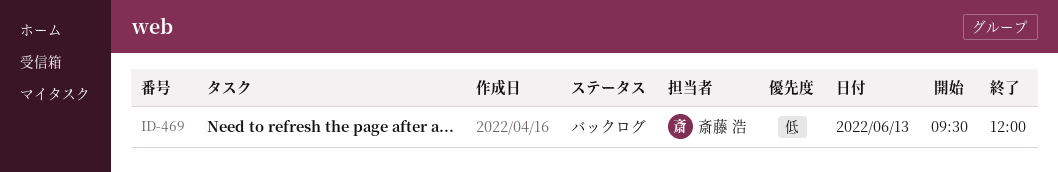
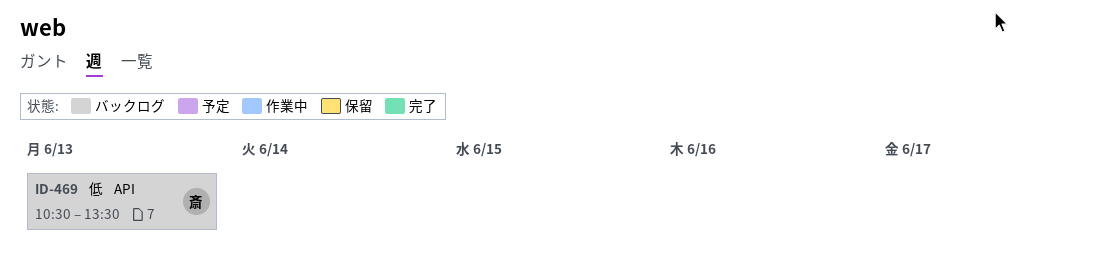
ID-469, begins: 09:30 -> 10:30
ID-469, ends: 12:00 -> 13:30

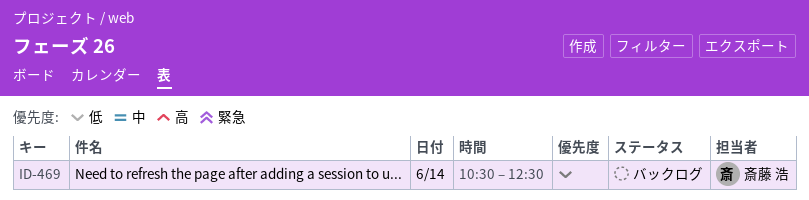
ID-469, day: Jun 13 -> Jun 14
ID-469, ends: 13:30 -> 12:30

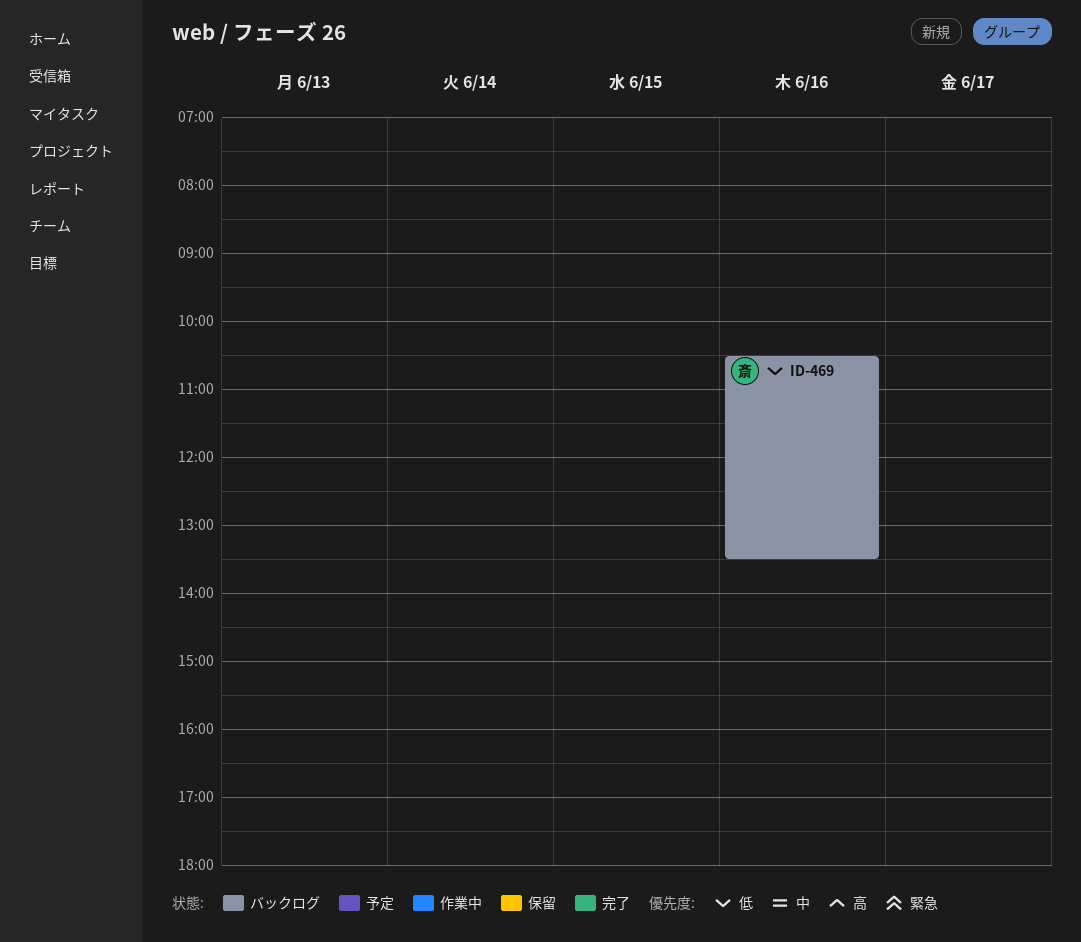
ID-469, day: Jun 14 -> Jun 16
ID-469, ends: 12:30 -> 13:30

